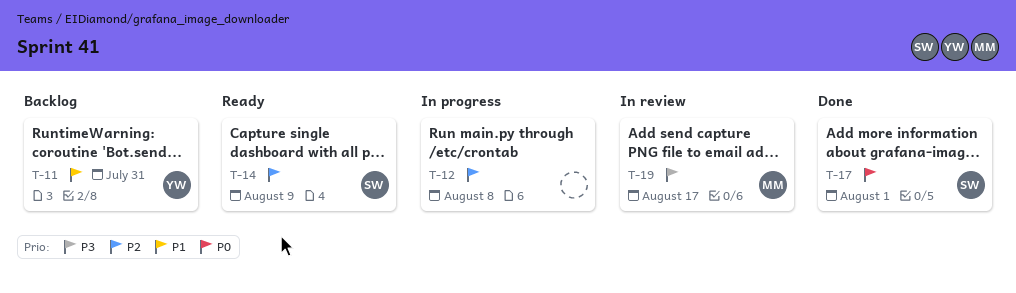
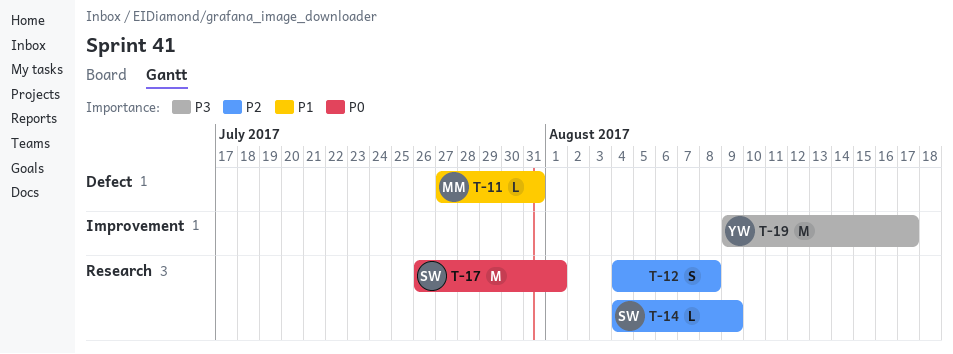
T-11, owner: YW -> MM
T-19, owner: MM -> YW

